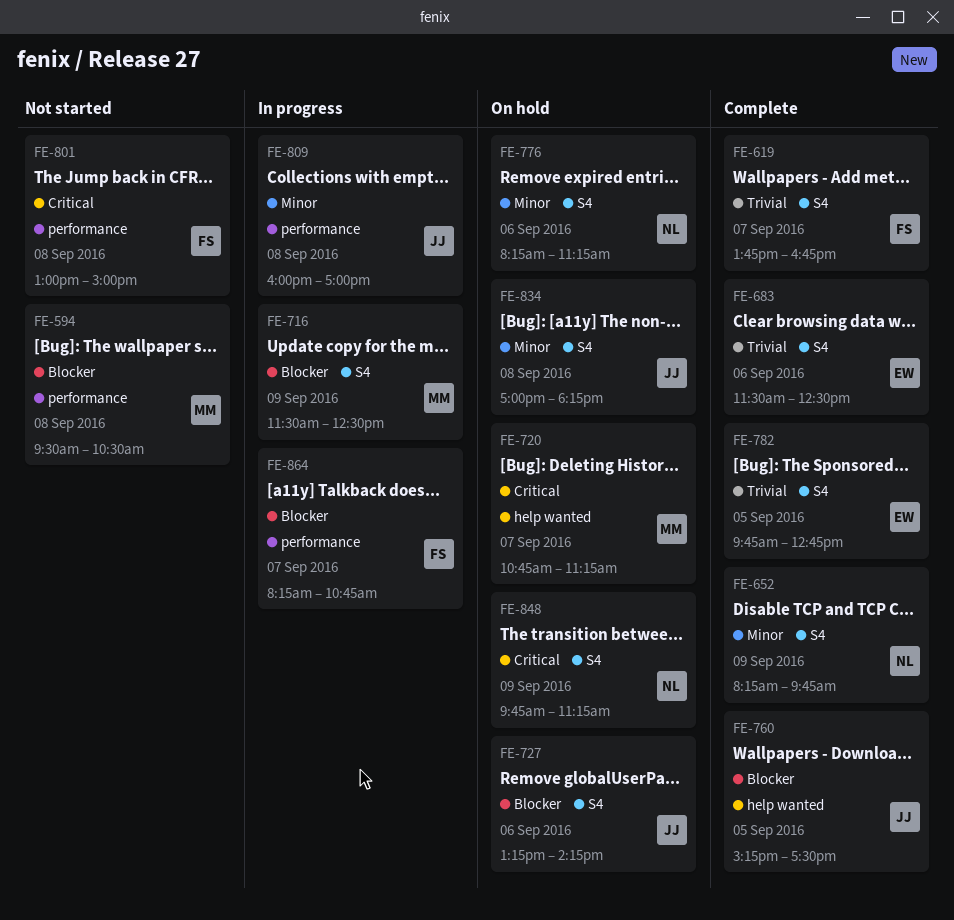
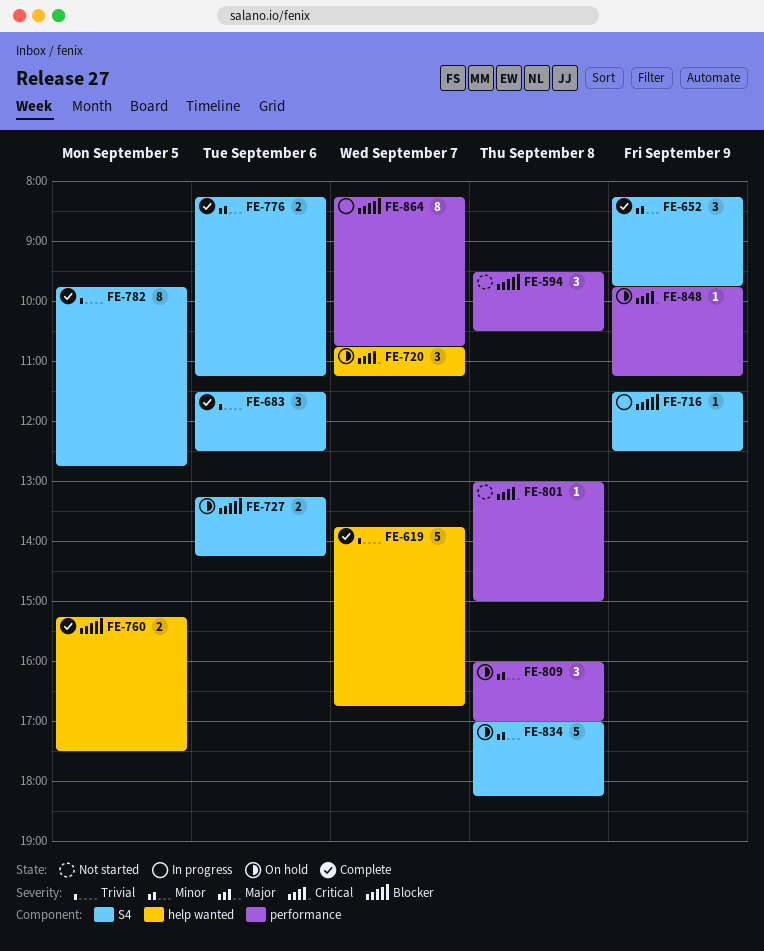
FE-619, label: S4 -> help wanted
FE-776, status: On hold -> Complete
FE-809, status: In progress -> On hold
FE-848, label: S4 -> performance

